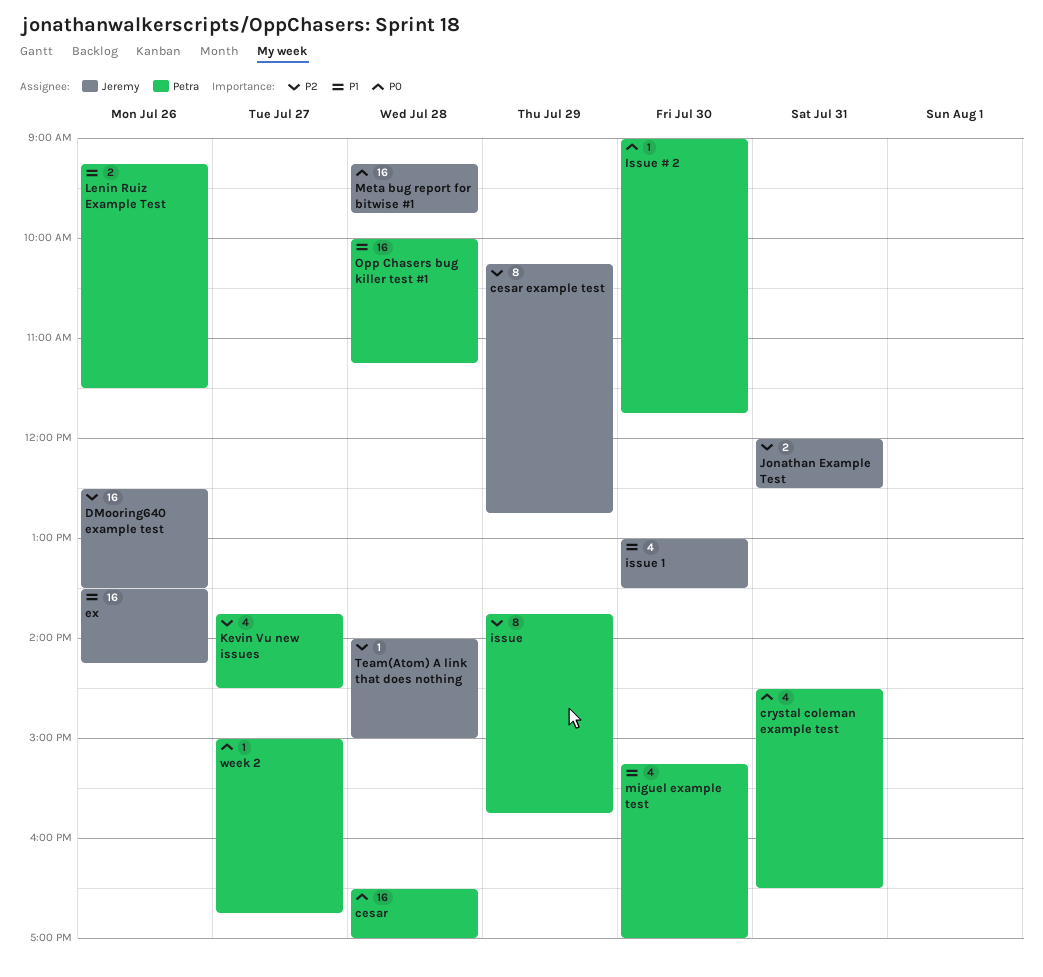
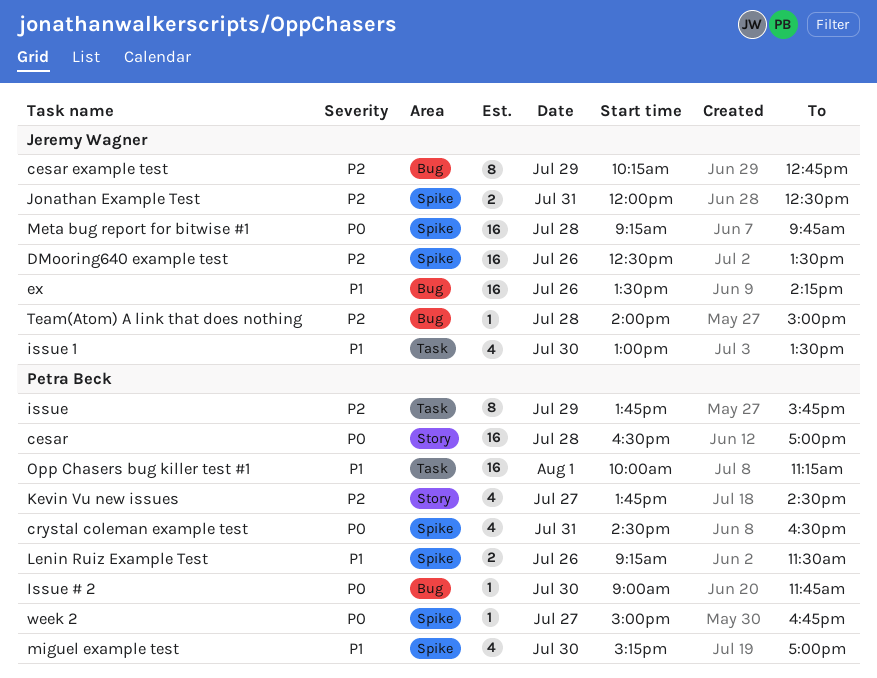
Opp Chasers bug killer test #1, day: Jul 28 -> Aug 1

